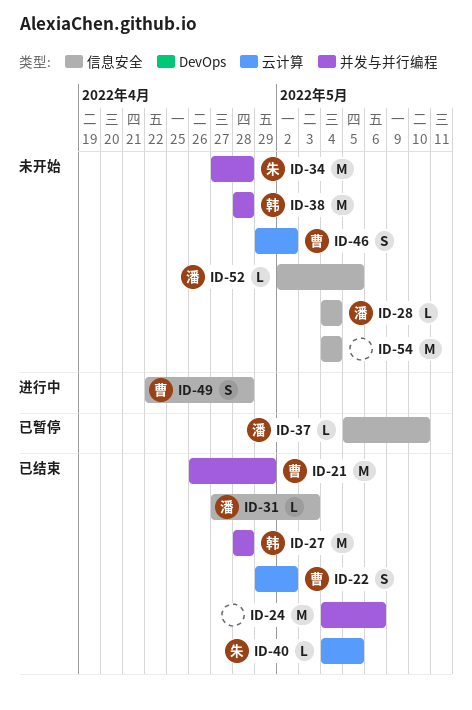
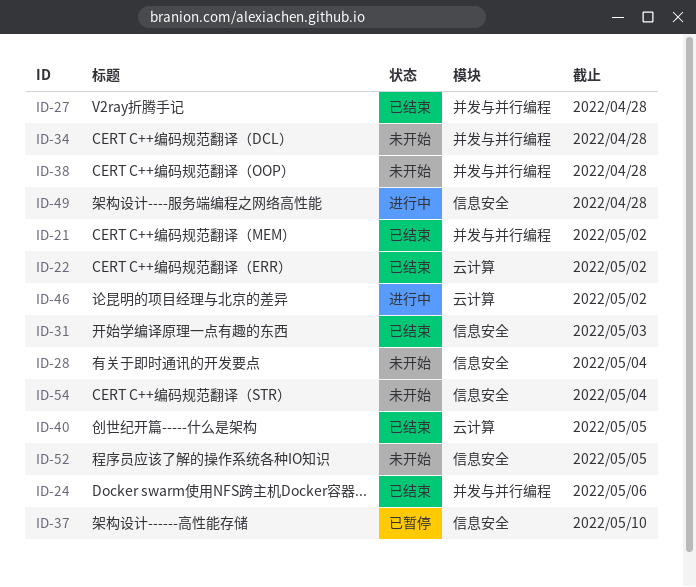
ID-21, due: Apr 29 -> May 2
ID-46, status: 未开始 -> 进行中

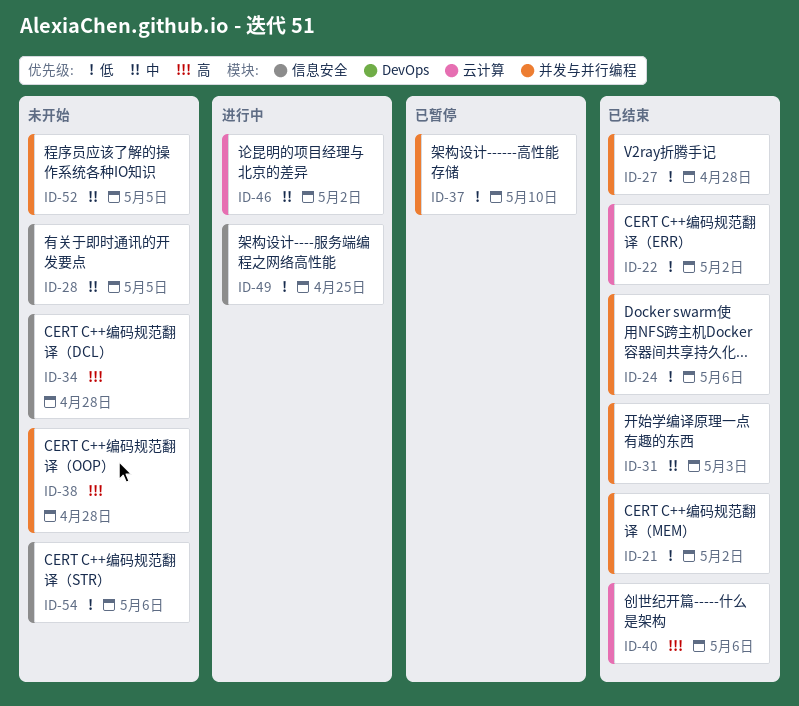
ID-28, due: May 4 -> May 5
ID-31, label: 信息安全 -> 并发与并行编程
ID-34, label: 并发与并行编程 -> 信息安全
ID-37, label: 信息安全 -> 并发与并行编程
ID-40, due: May 5 -> May 6
ID-49, due: Apr 28 -> Apr 25
ID-52, label: 信息安全 -> 并发与并行编程
ID-54, due: May 4 -> May 6

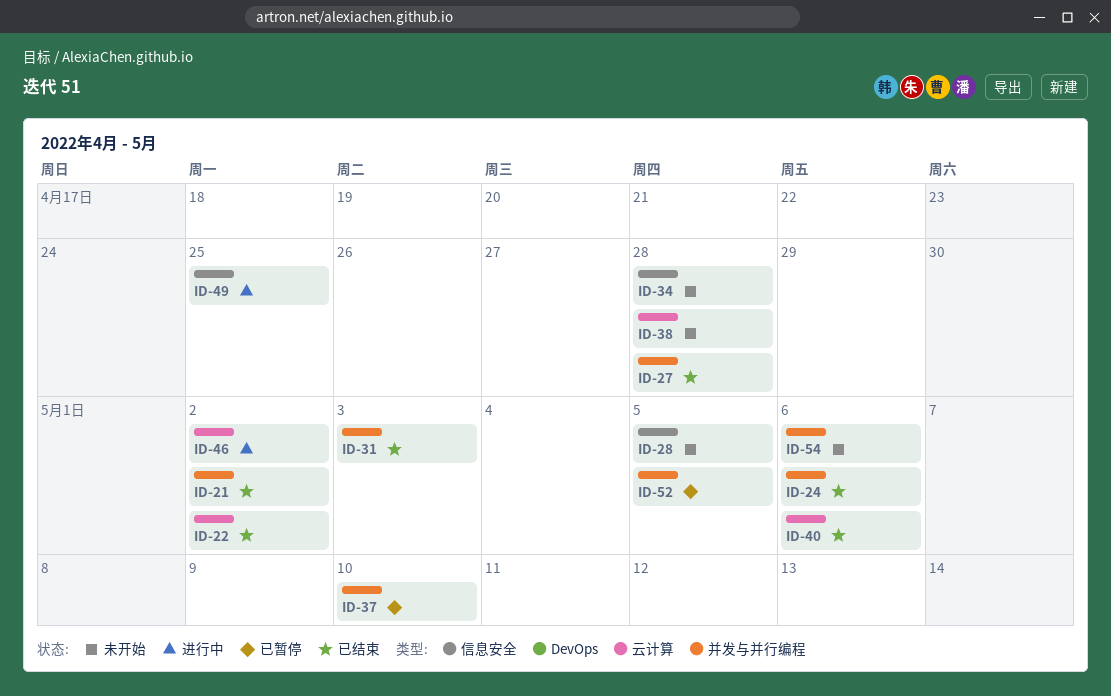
ID-38, label: 并发与并行编程 -> 云计算
ID-52, status: 未开始 -> 已暂停
ID-54, label: 信息安全 -> 并发与并行编程

